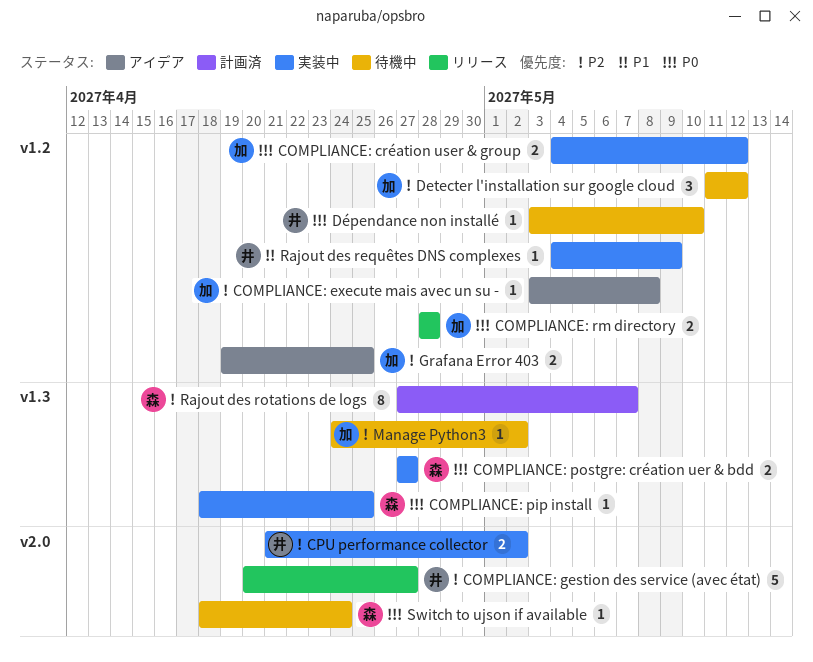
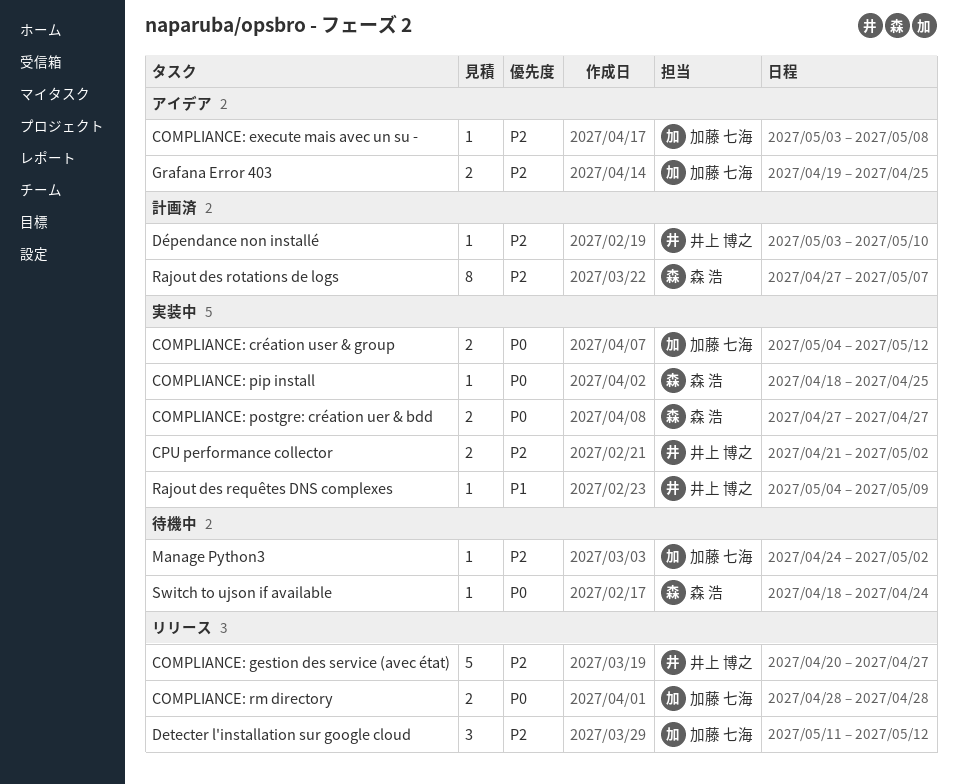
Detecter l'installation sur google cloud, status: 待機中 -> リリース
Dépendance non installé, status: 待機中 -> 計画済
Dépendance non installé, priority: P0 -> P2

